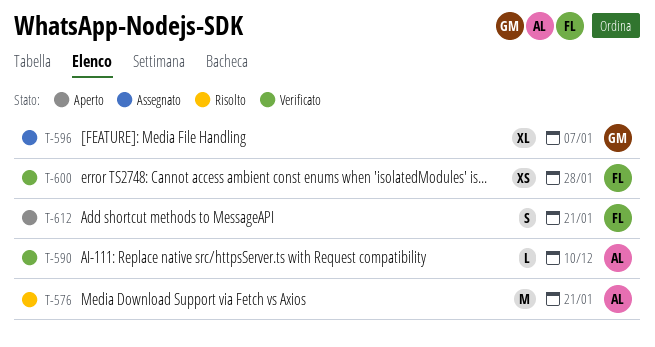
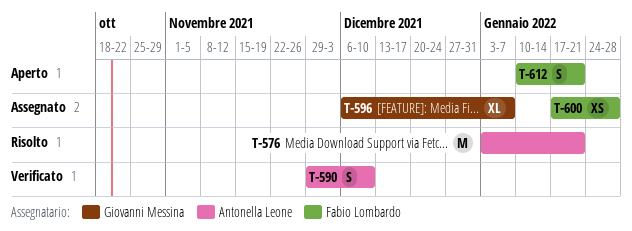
T-590, estimate: L -> S
T-600, status: Verificato -> Assegnato

